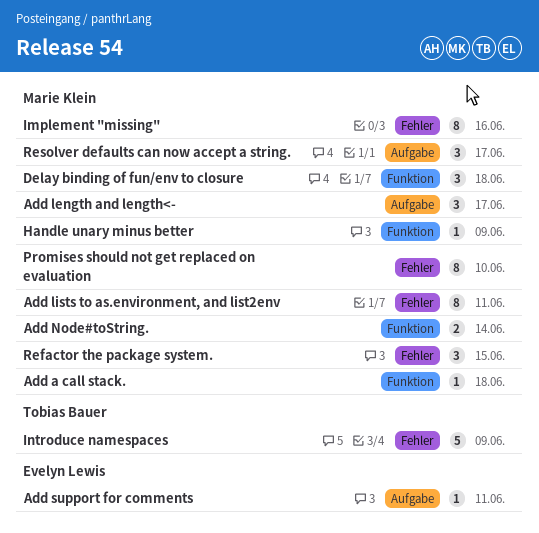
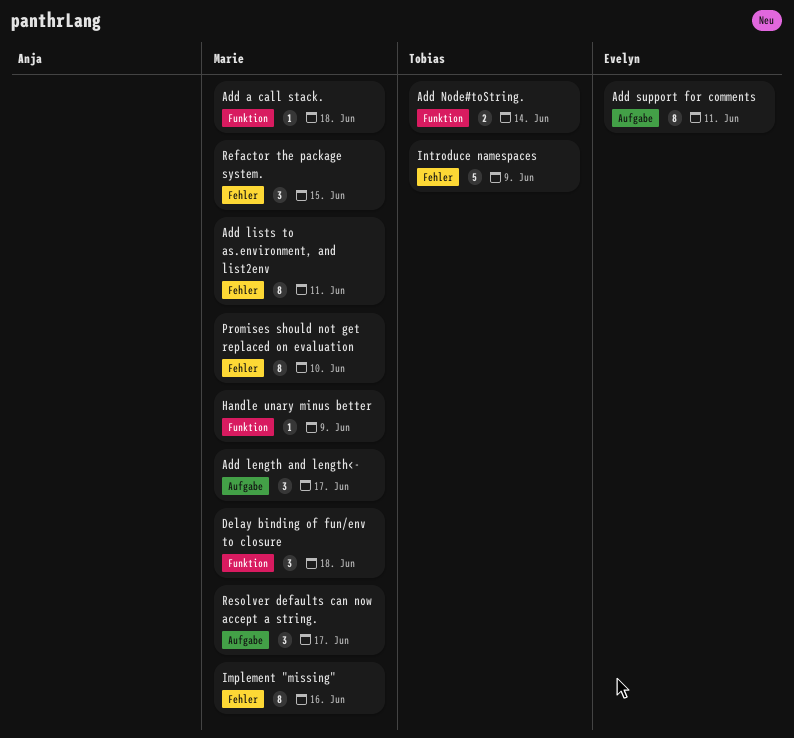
Add Node#toString., owner: Marie Klein -> Tobias Bauer
Add support for comments, estimate: 1 -> 8

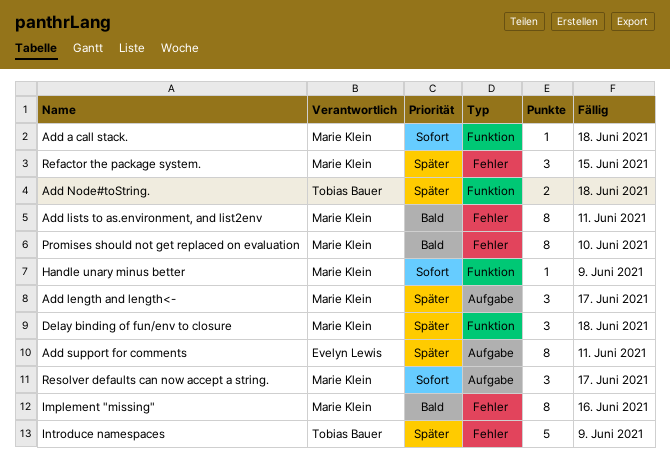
Add Node#toString., due: Jun 14 -> Jun 18

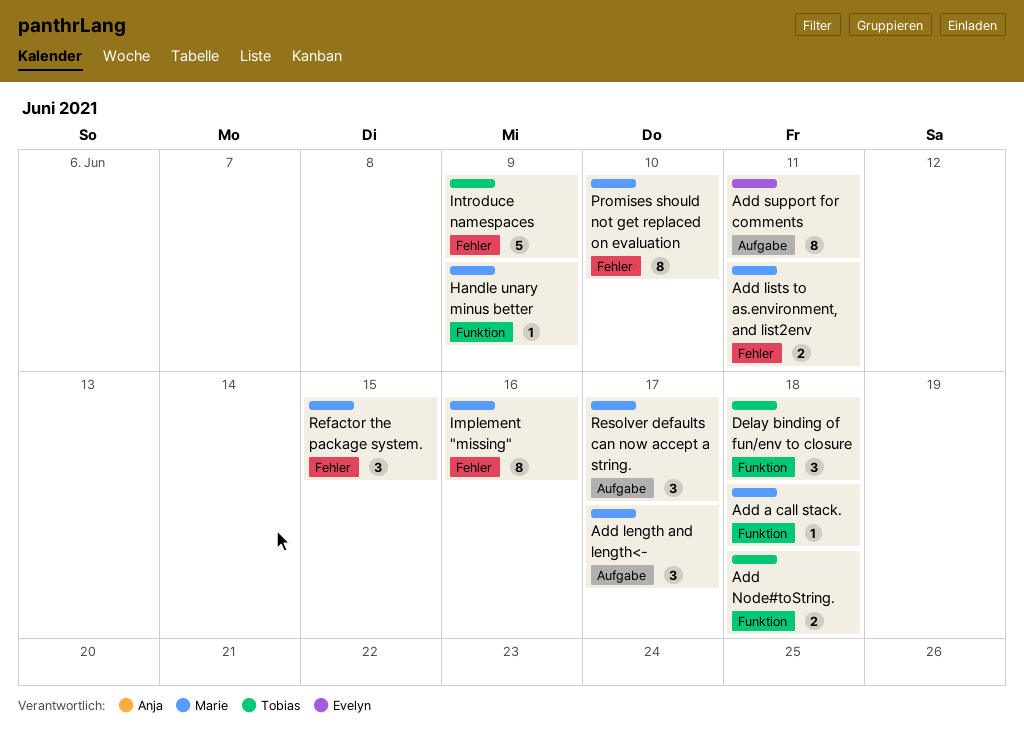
Add lists to as.environment, and list2env, estimate: 8 -> 2
Delay binding of fun/env to closure, owner: Marie Klein -> Tobias Bauer

